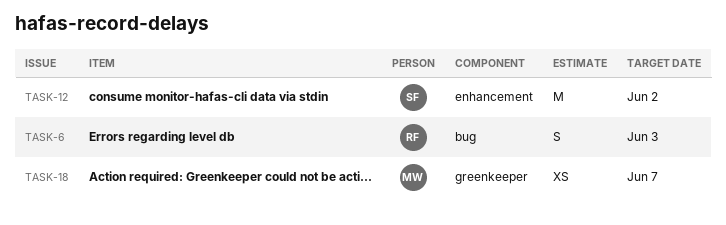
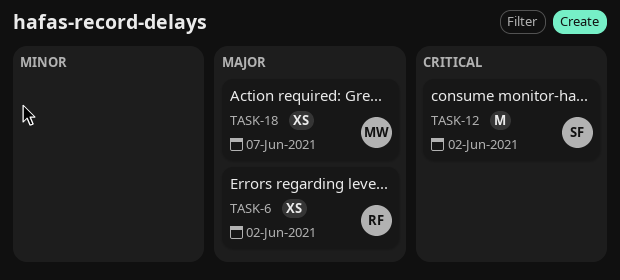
TASK-6, estimate: S -> XS
TASK-6, due: Jun 3 -> Jun 2

